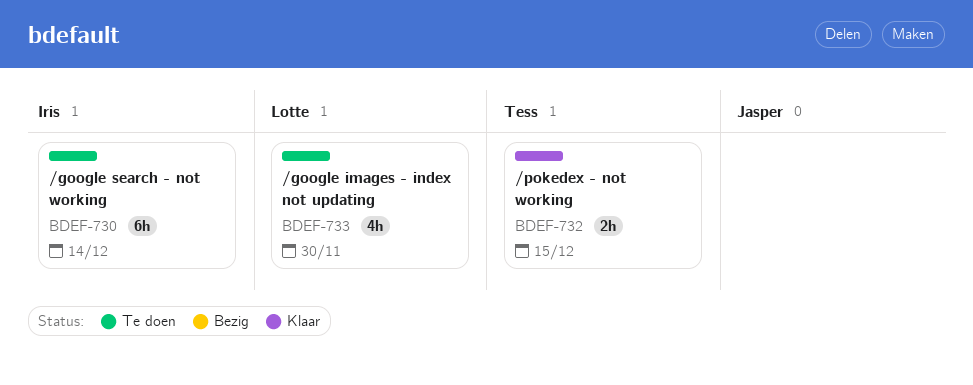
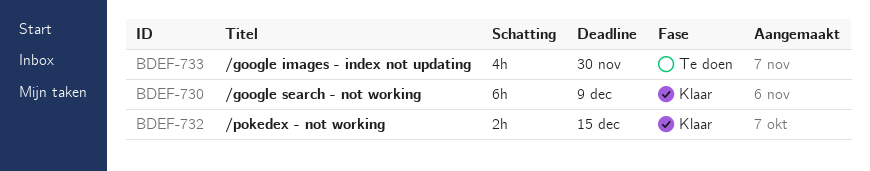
BDEF-730, status: Te doen -> Klaar
BDEF-730, due: Dec 14 -> Dec 9

